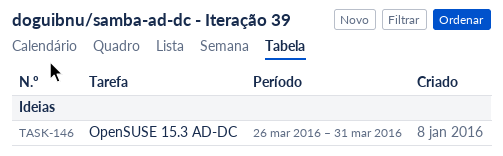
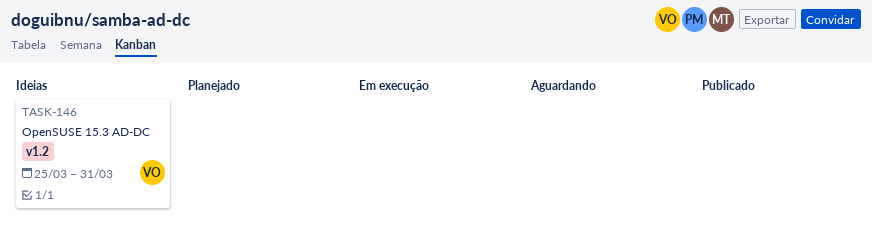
TASK-146, start: Mar 26 -> Mar 25

